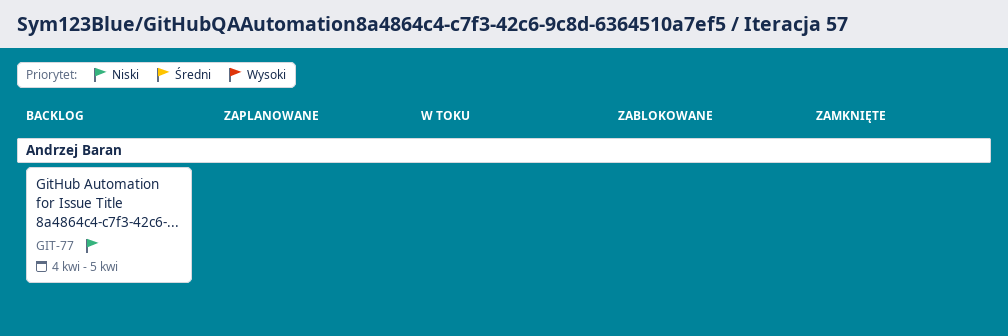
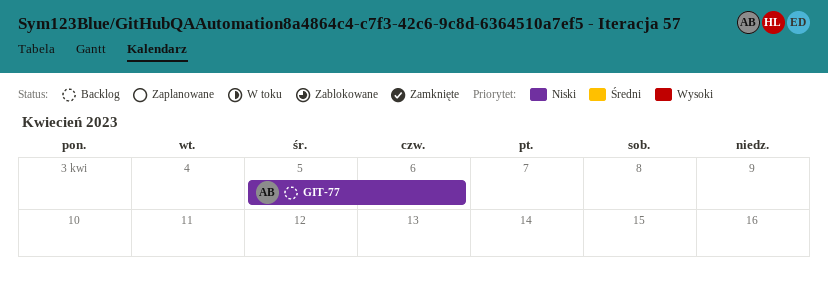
GIT-77, start: Apr 4 -> Apr 5
GIT-77, due: Apr 5 -> Apr 6

